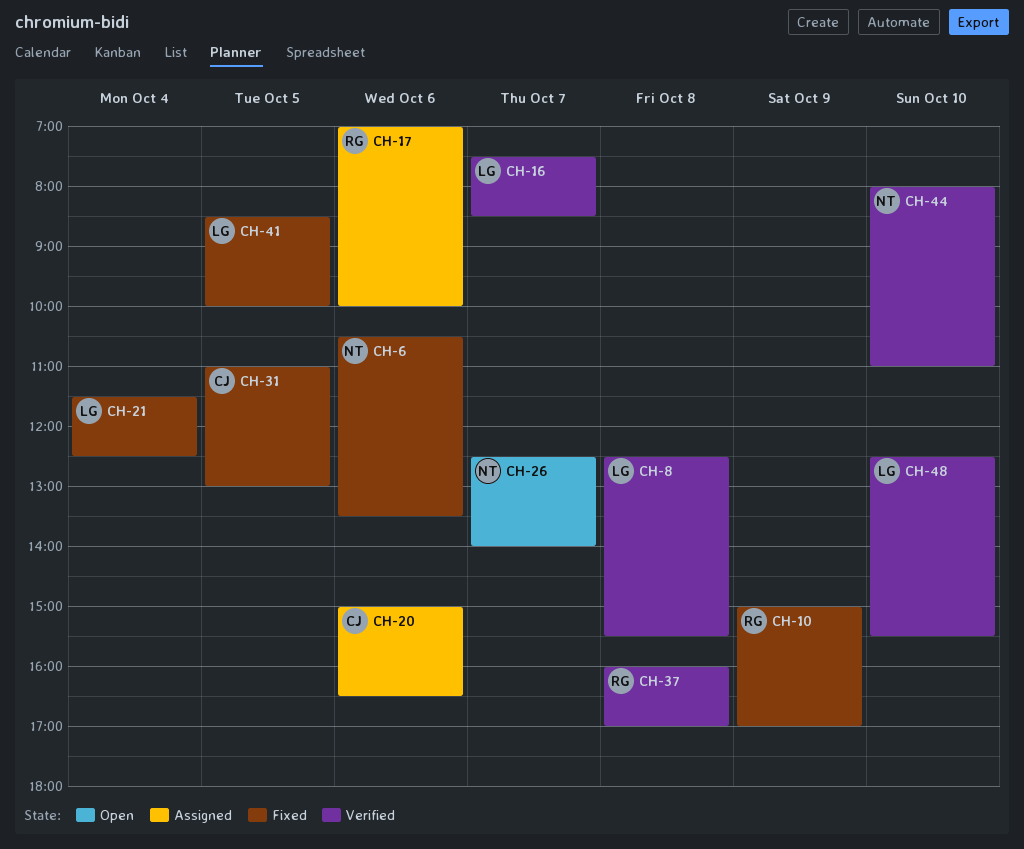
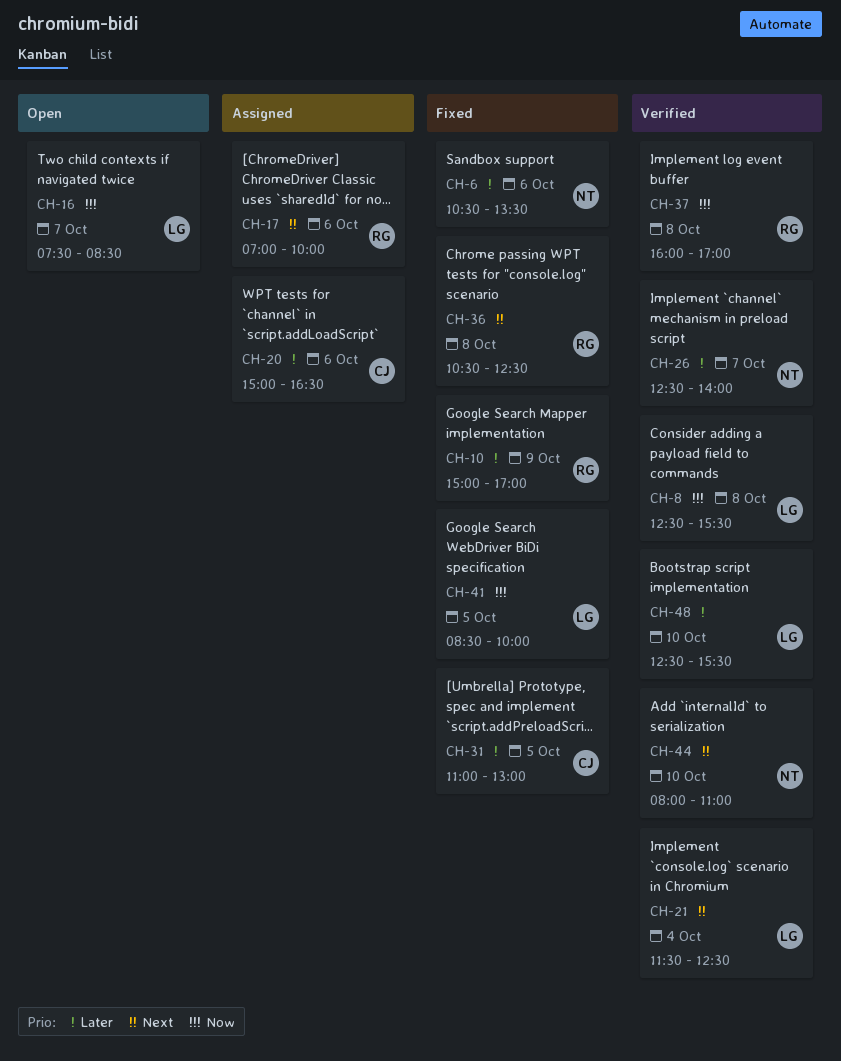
CH-16, status: Verified -> Open
CH-21, status: Fixed -> Verified
CH-26, status: Open -> Verified
CH-36: none -> present

